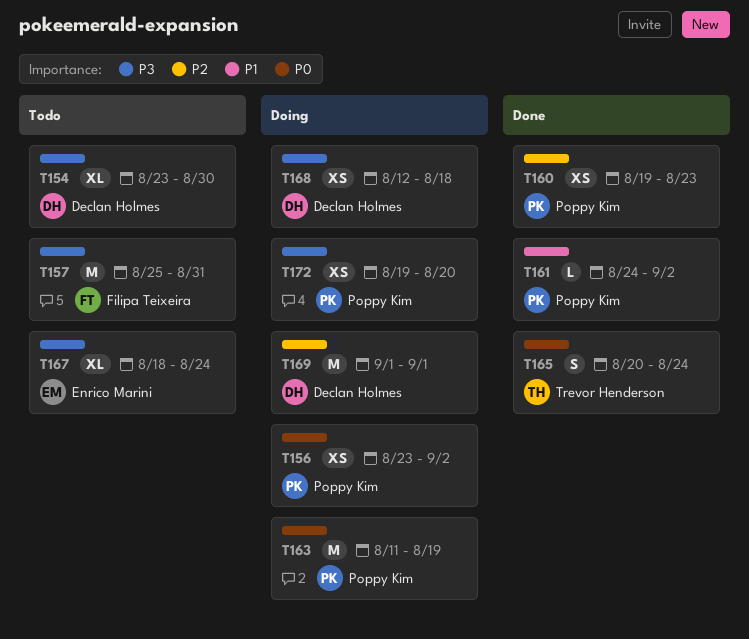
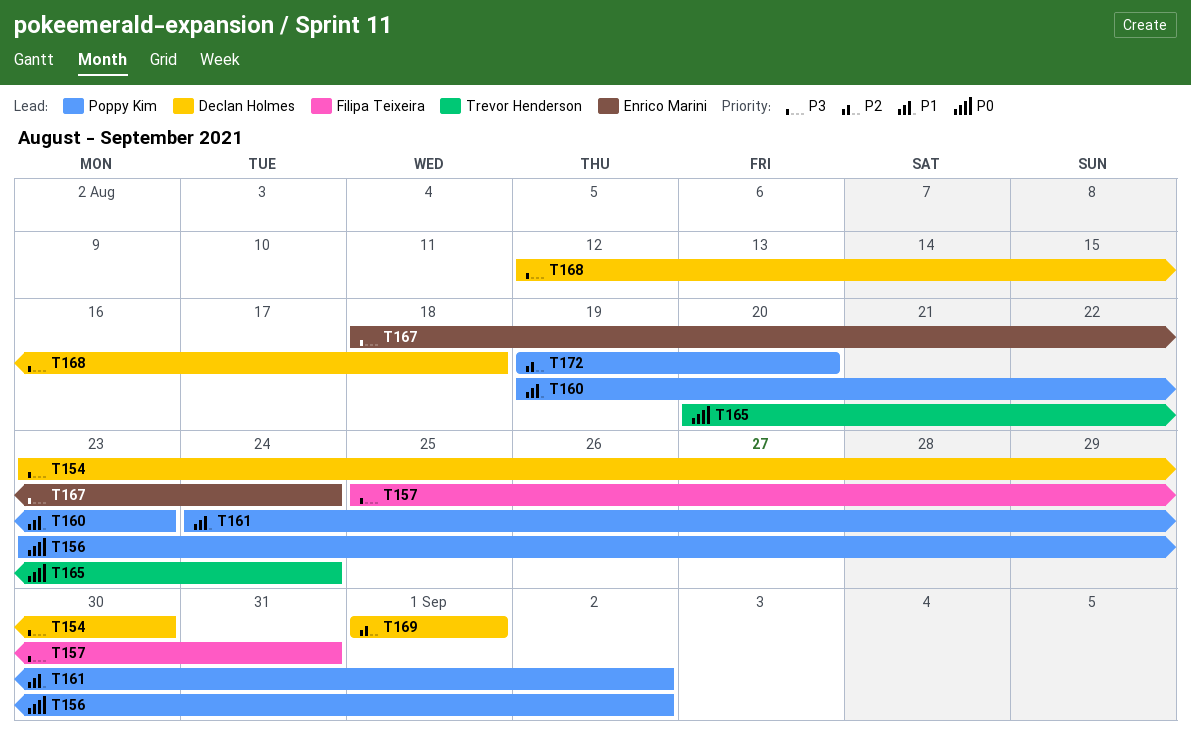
T160, priority: P2 -> P1
T163: present -> none
T172, priority: P3 -> P2

